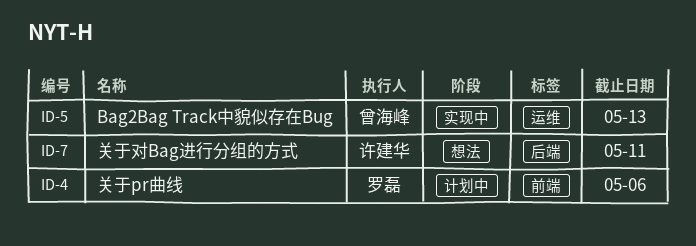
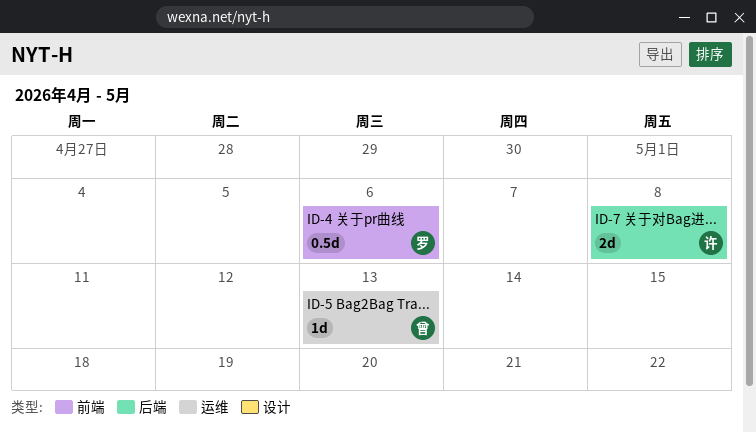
ID-7, due: May 11 -> May 8

